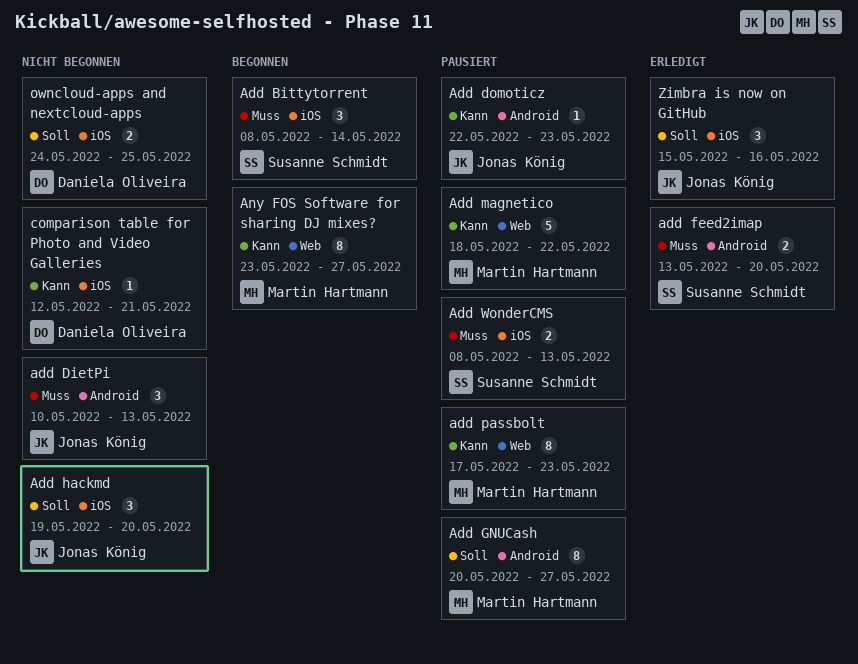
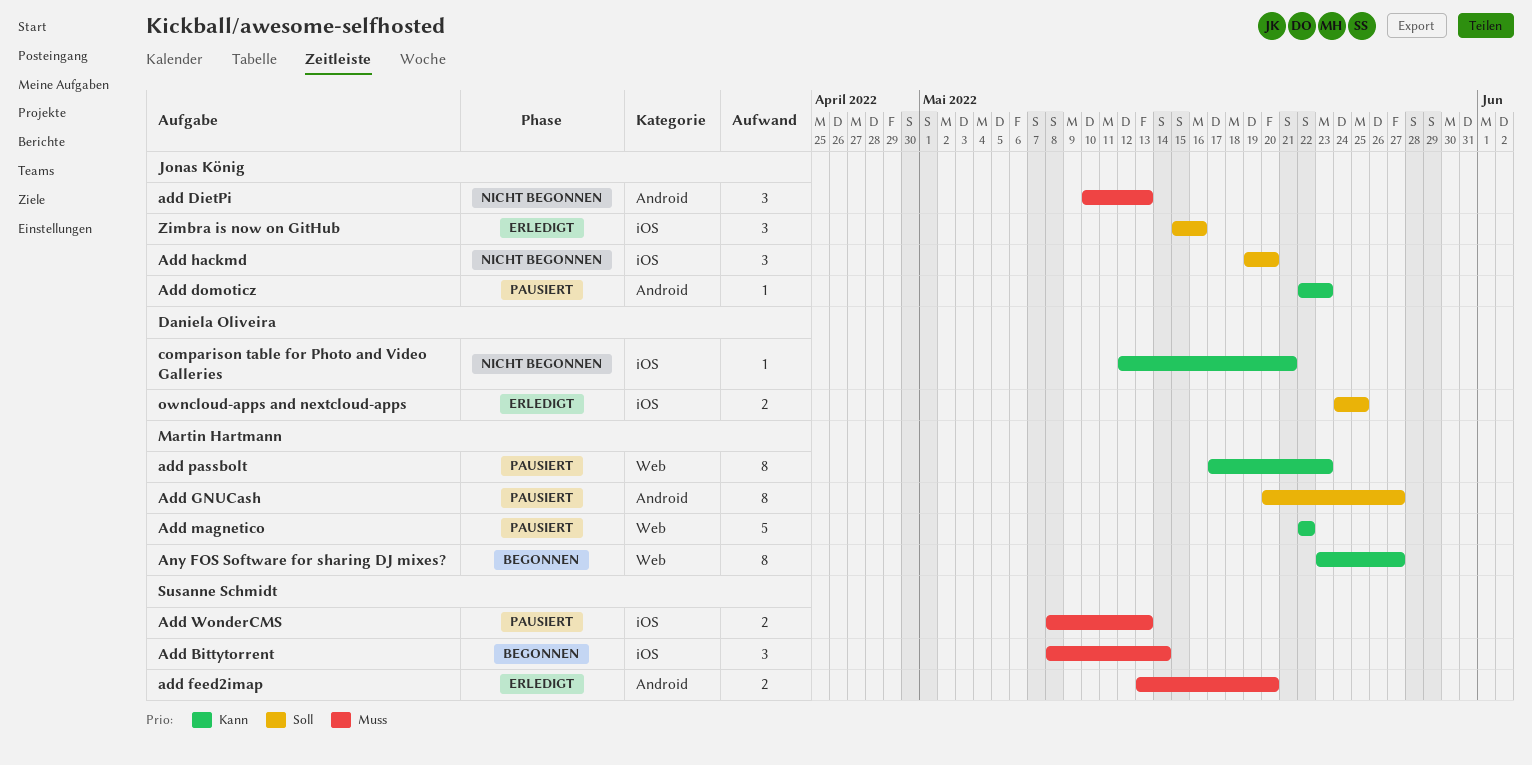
Add magnetico, start: May 18 -> May 22
owncloud-apps and nextcloud-apps, status: Nicht begonnen -> Erledigt

